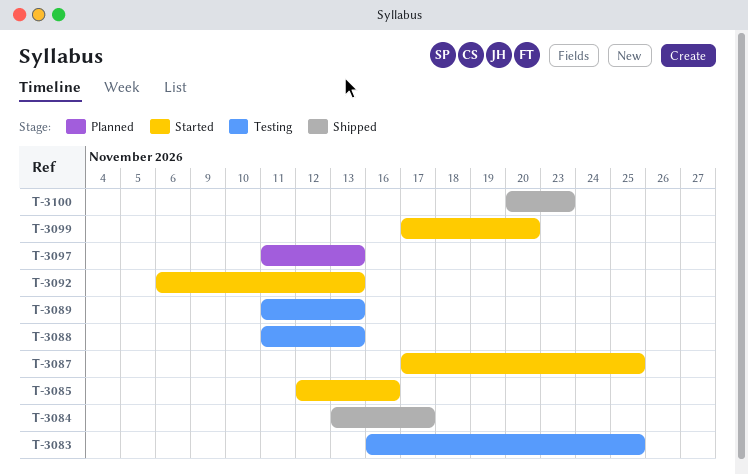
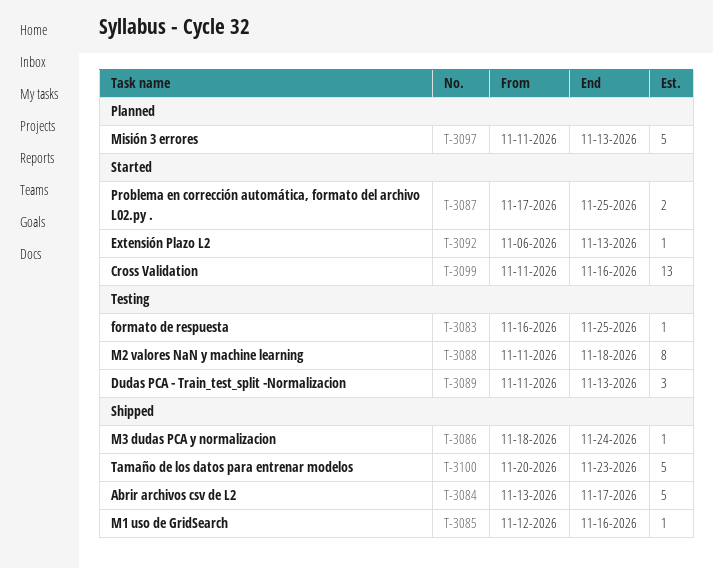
T-3085, status: Started -> Shipped
T-3086: none -> present
T-3088, due: Nov 13 -> Nov 18
T-3099, start: Nov 17 -> Nov 11
T-3099, due: Nov 20 -> Nov 16

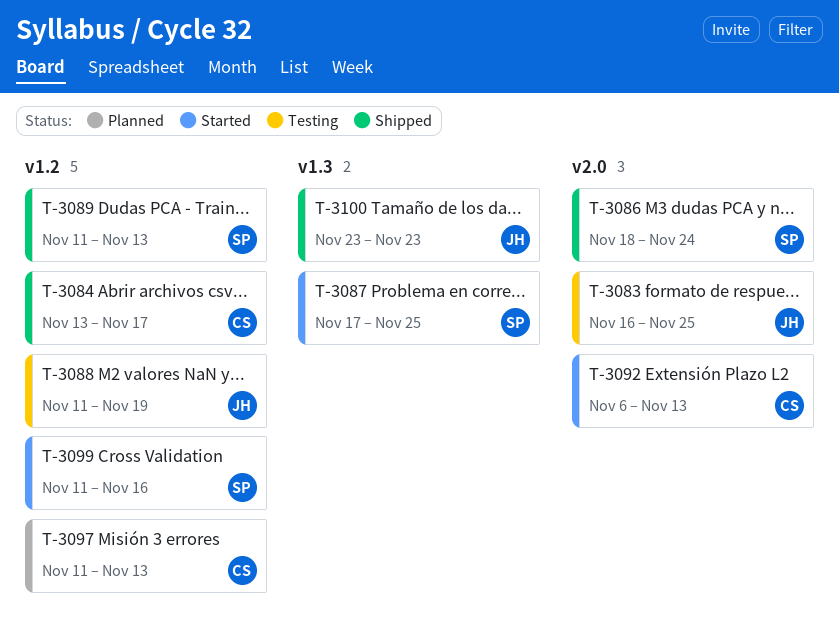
T-3085: present -> none
T-3088, due: Nov 18 -> Nov 19
T-3089, status: Testing -> Shipped
T-3100, start: Nov 20 -> Nov 23

